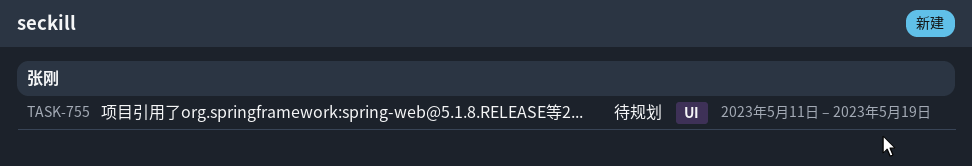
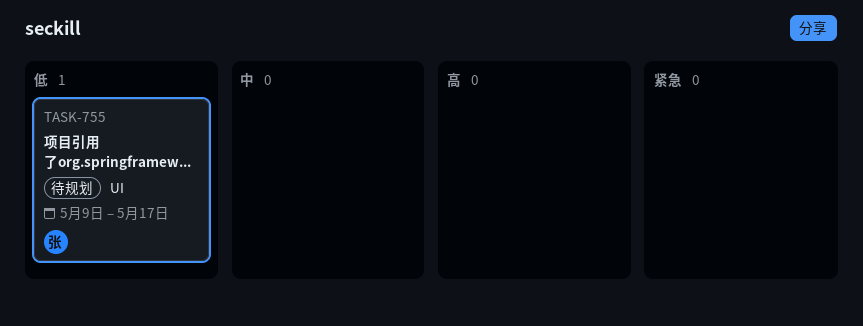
TASK-755, start: May 11 -> May 9
TASK-755, due: May 19 -> May 17

